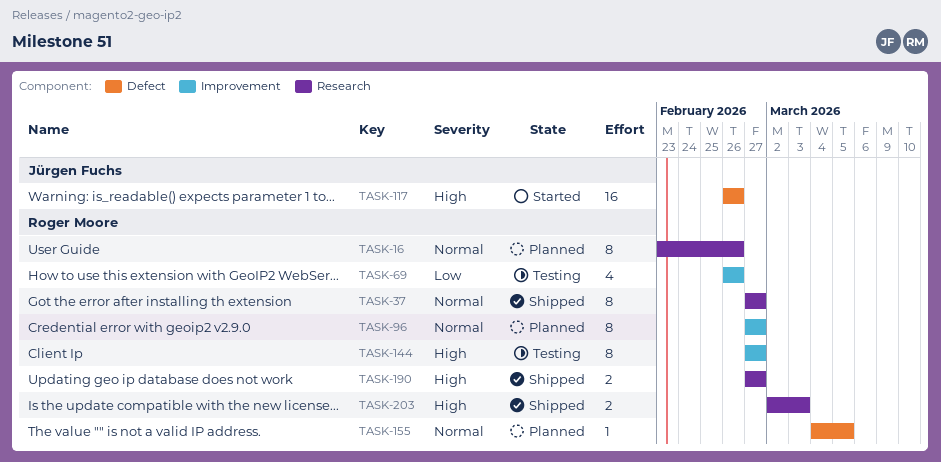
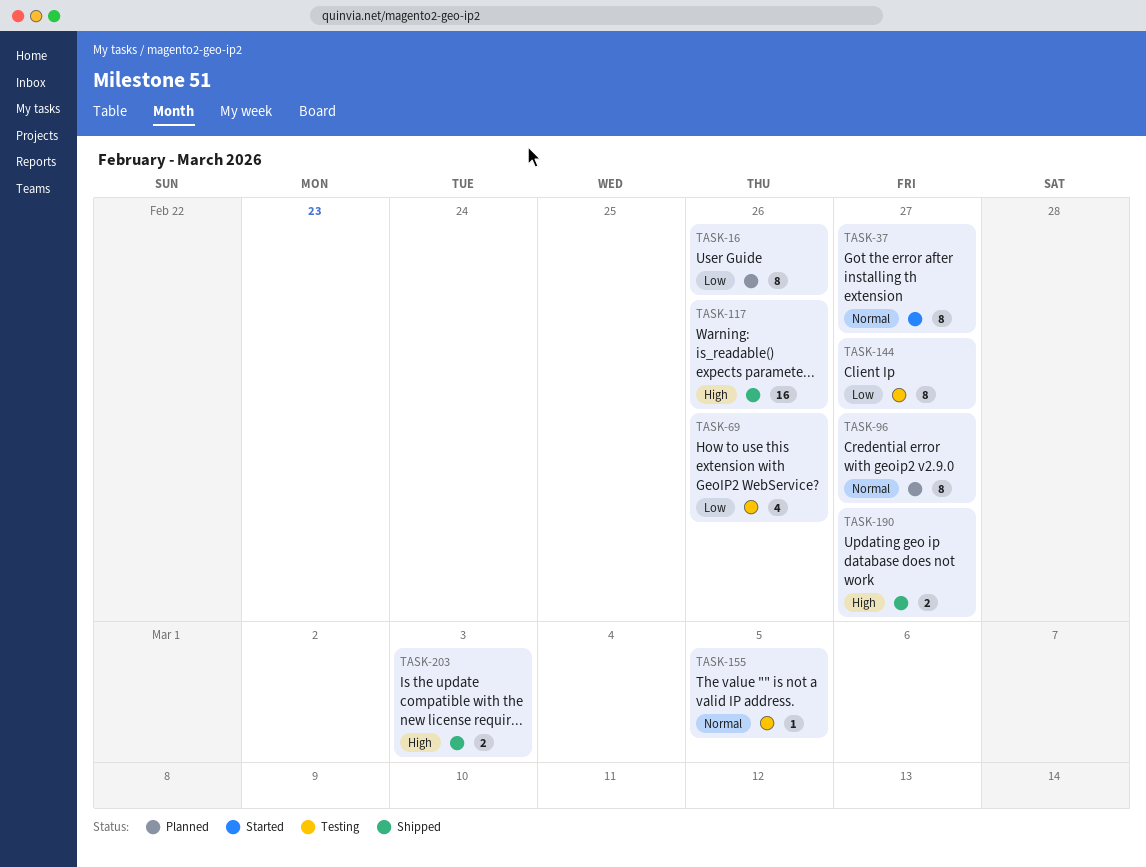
TASK-16, priority: Normal -> Low
TASK-37, status: Shipped -> Started
TASK-117, status: Started -> Shipped
TASK-144, priority: High -> Low
TASK-155, status: Planned -> Testing

